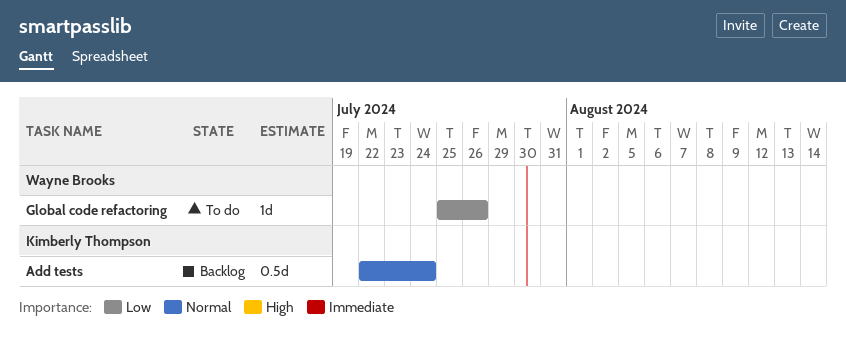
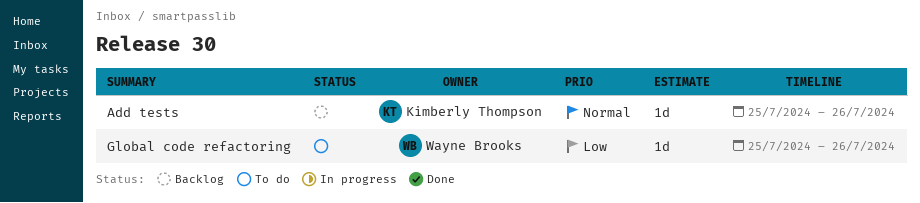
Add tests, estimate: 0.5d -> 1d
Add tests, start: Jul 22 -> Jul 25
Add tests, due: Jul 24 -> Jul 26

